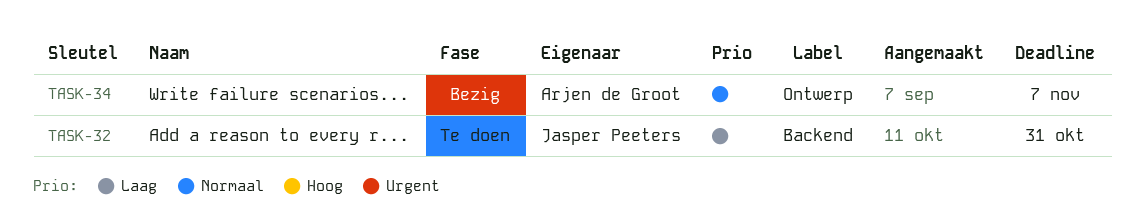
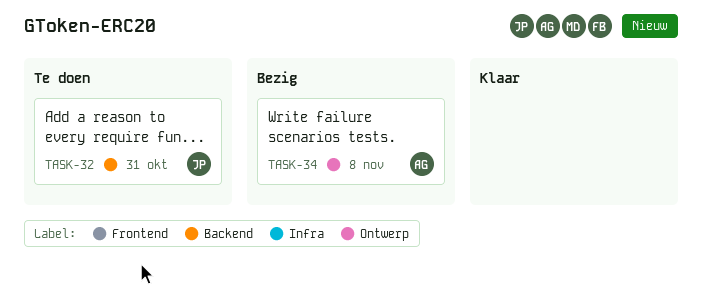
TASK-34, due: Nov 7 -> Nov 8

